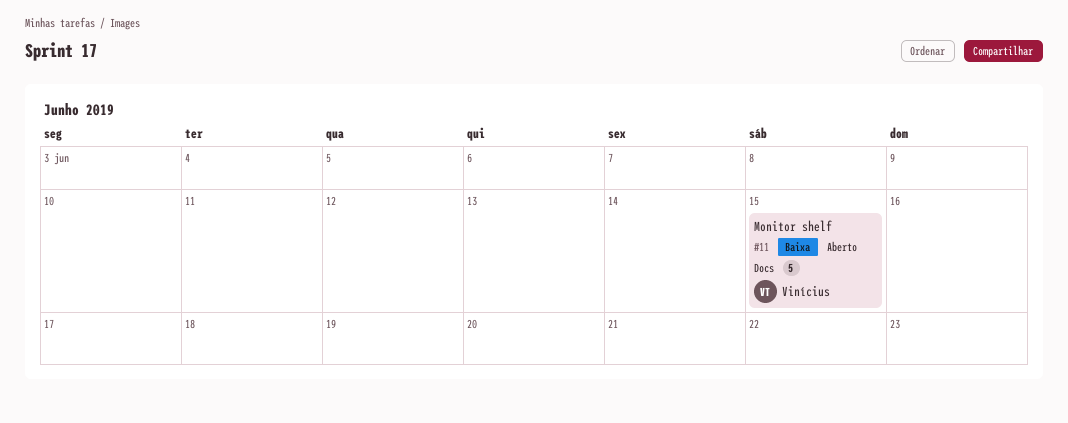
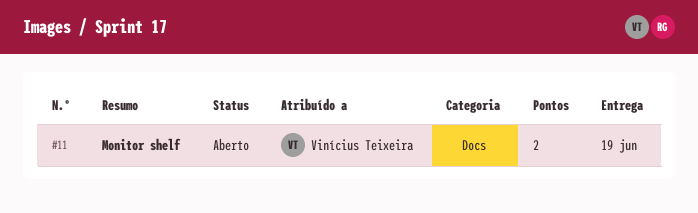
#11, estimate: 5 -> 2
#11, due: Jun 15 -> Jun 19

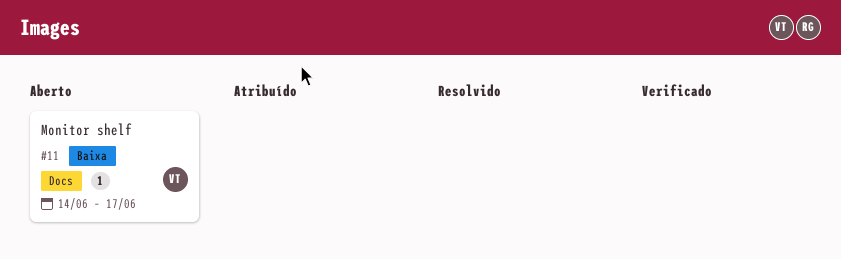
#11, estimate: 2 -> 1
#11, due: Jun 19 -> Jun 17

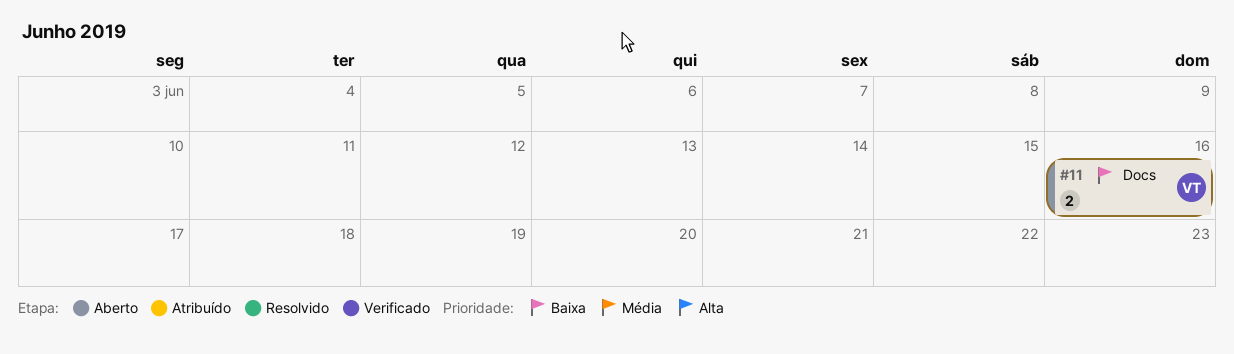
#11, estimate: 1 -> 2
#11, due: Jun 17 -> Jun 16

